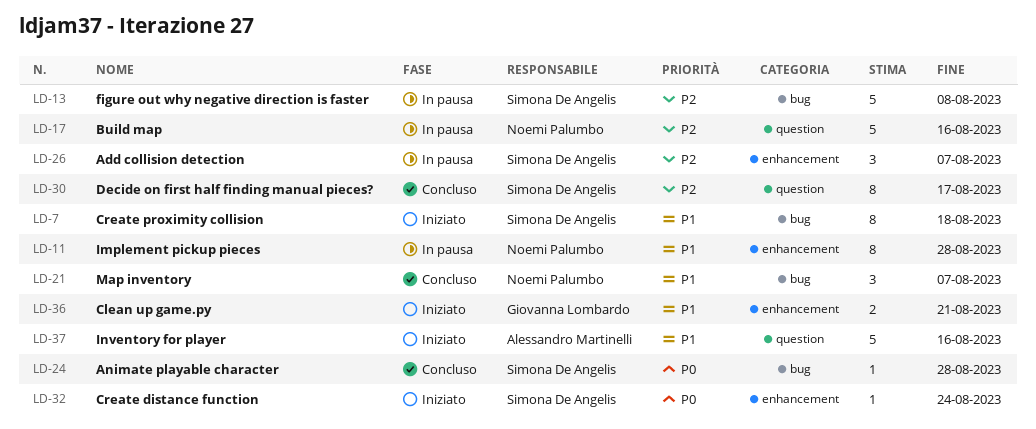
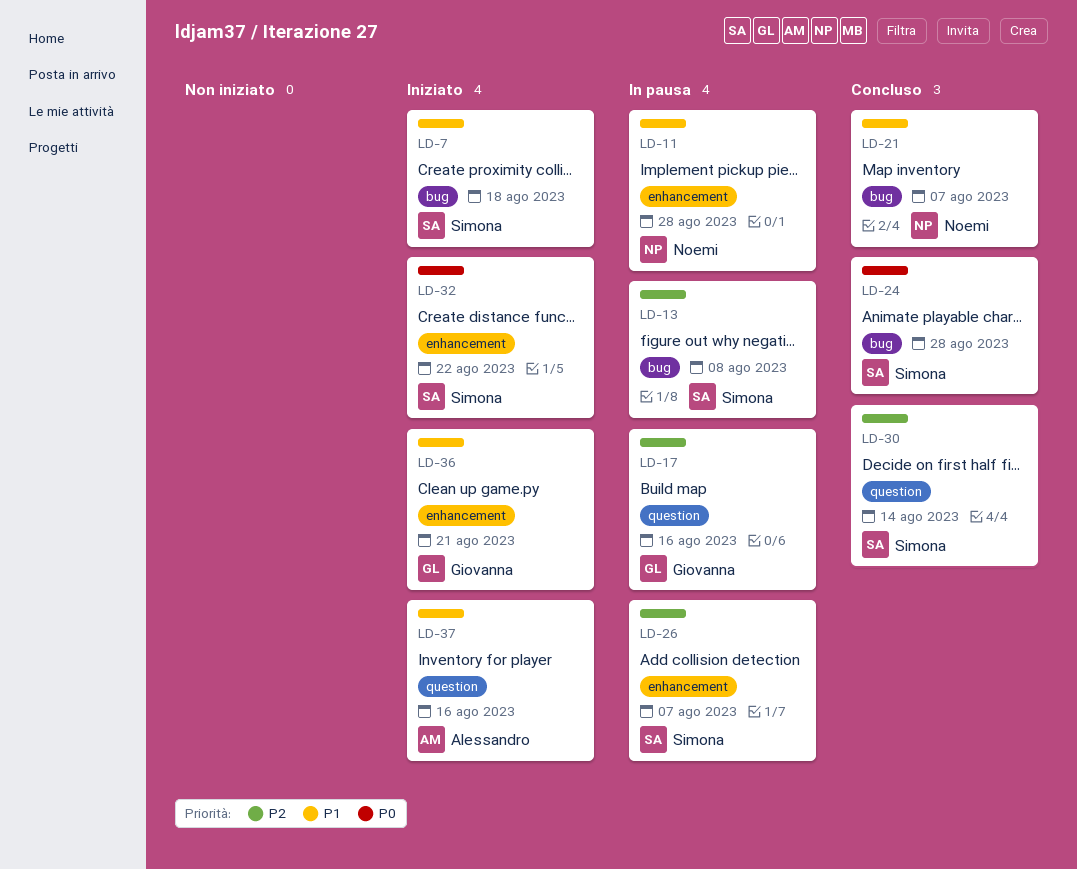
LD-17, owner: Noemi Palumbo -> Giovanna Lombardo
LD-30, due: Aug 17 -> Aug 14
LD-32, due: Aug 24 -> Aug 22

